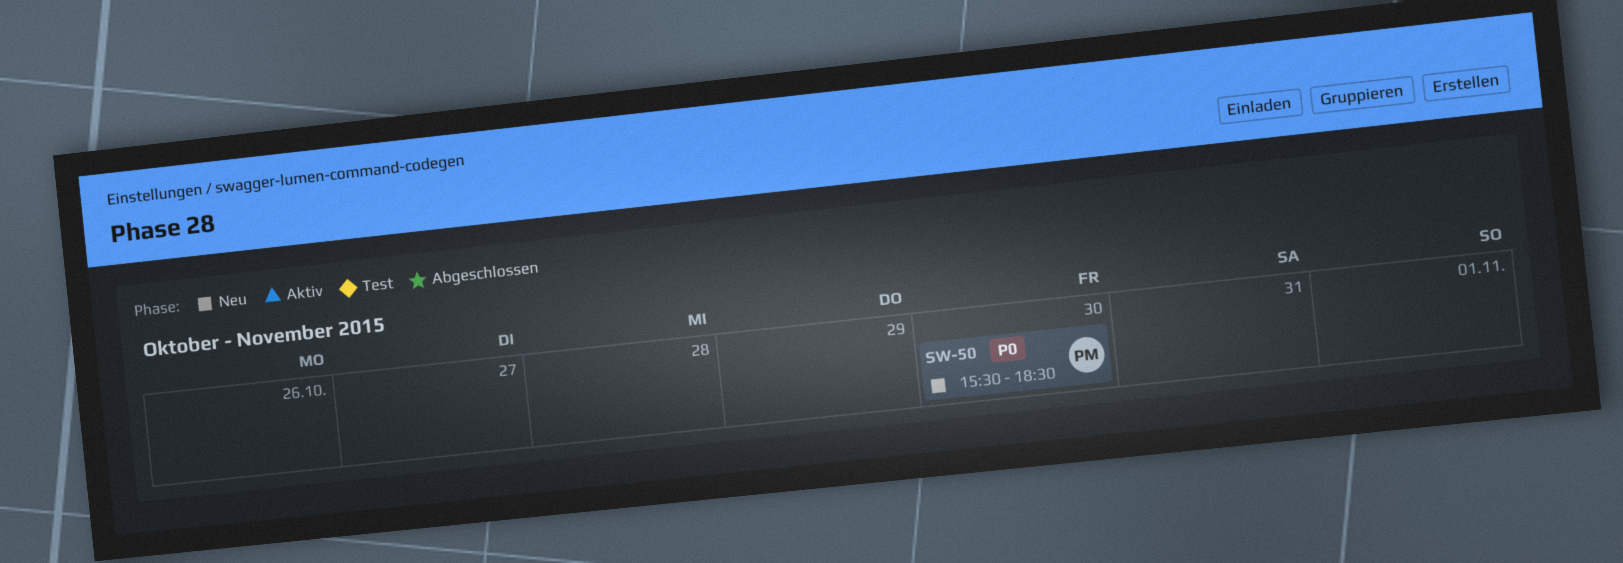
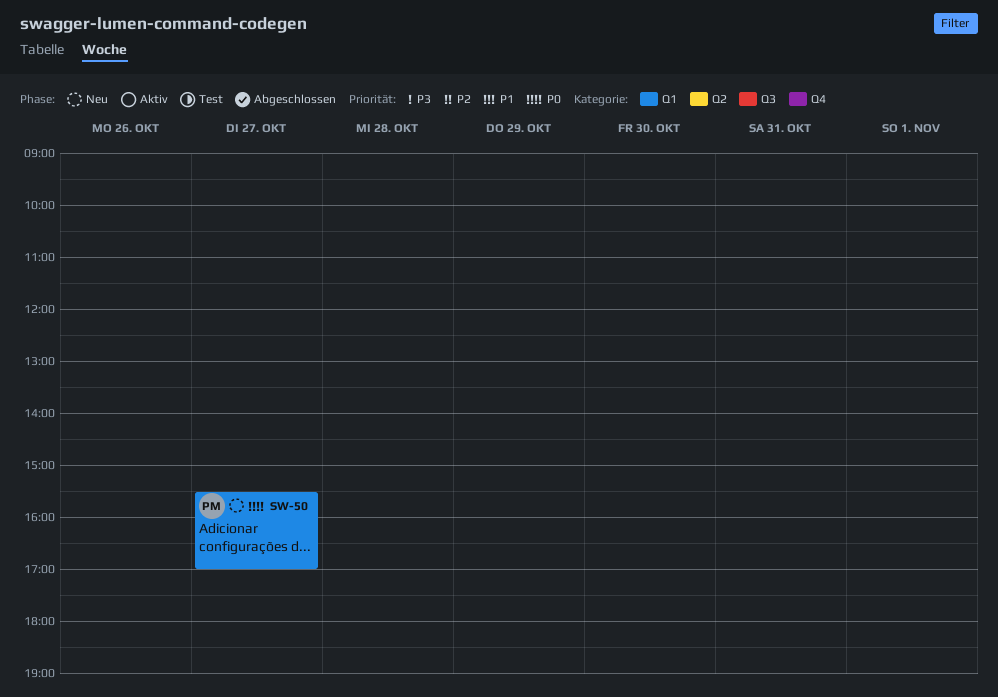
SW-50, day: Oct 30 -> Oct 27
SW-50, ends: 18:30 -> 17:00

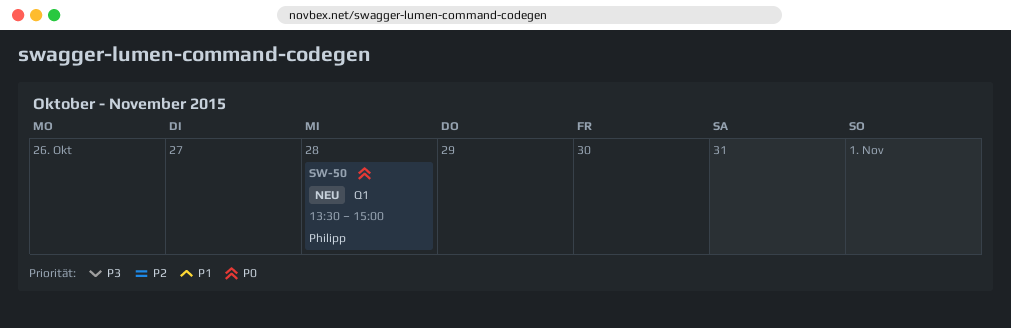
SW-50, day: Oct 27 -> Oct 28
SW-50, begins: 15:30 -> 13:30
SW-50, ends: 17:00 -> 15:00

